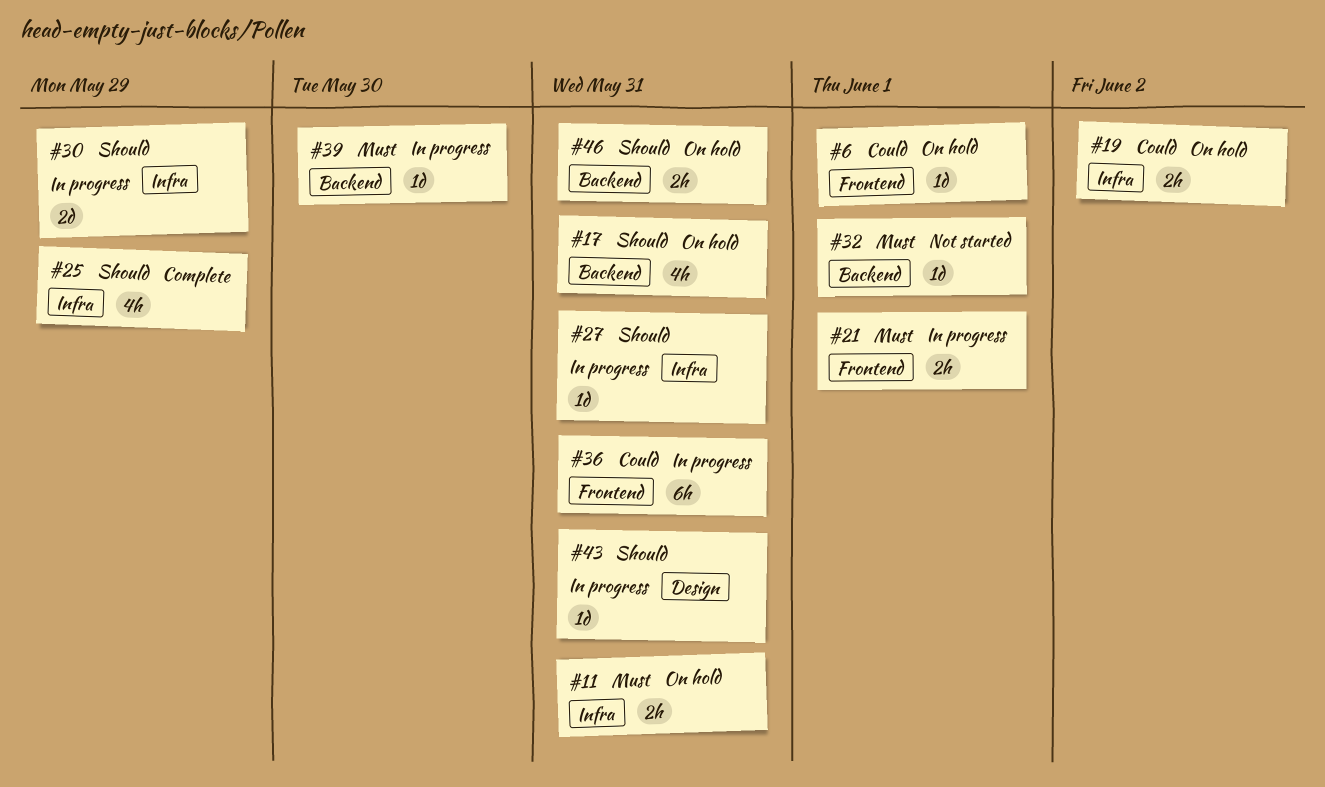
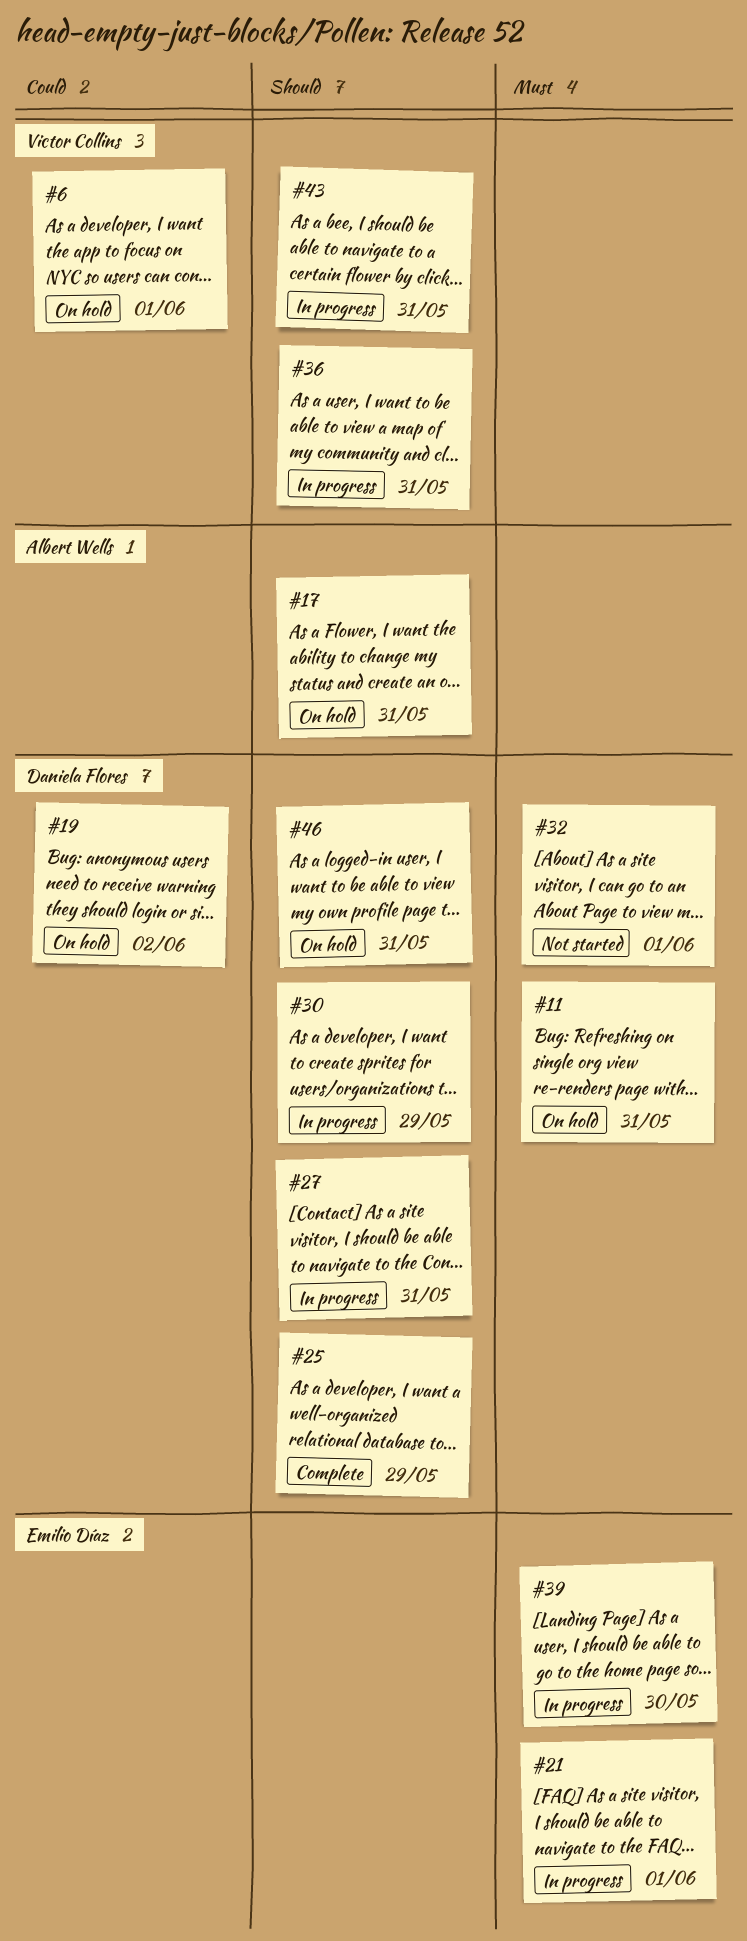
#36, priority: Could -> Should

